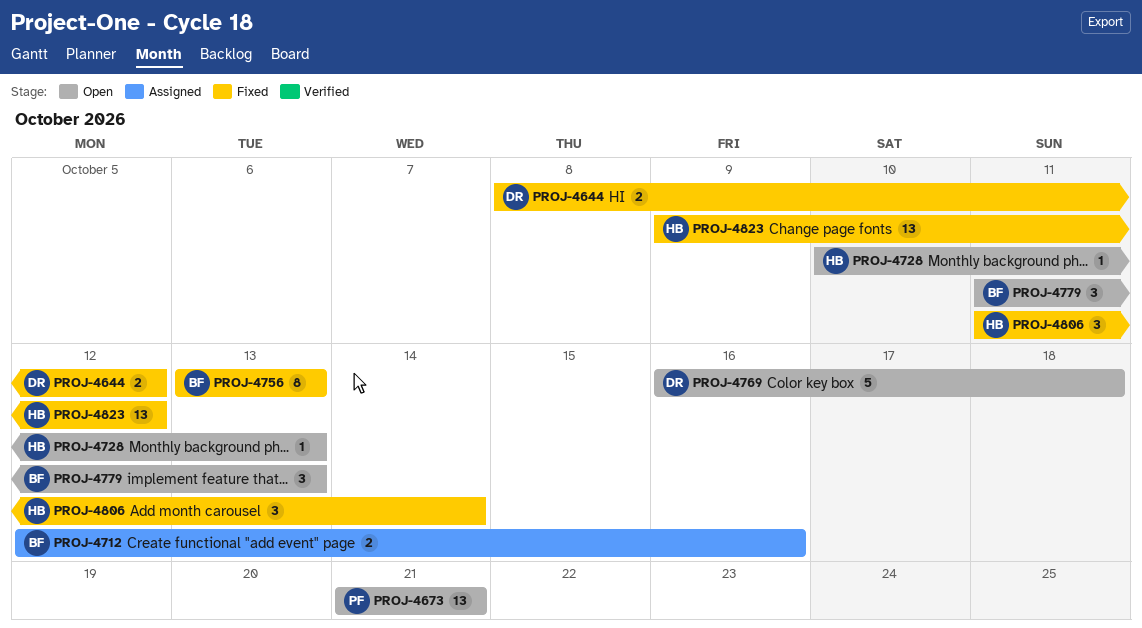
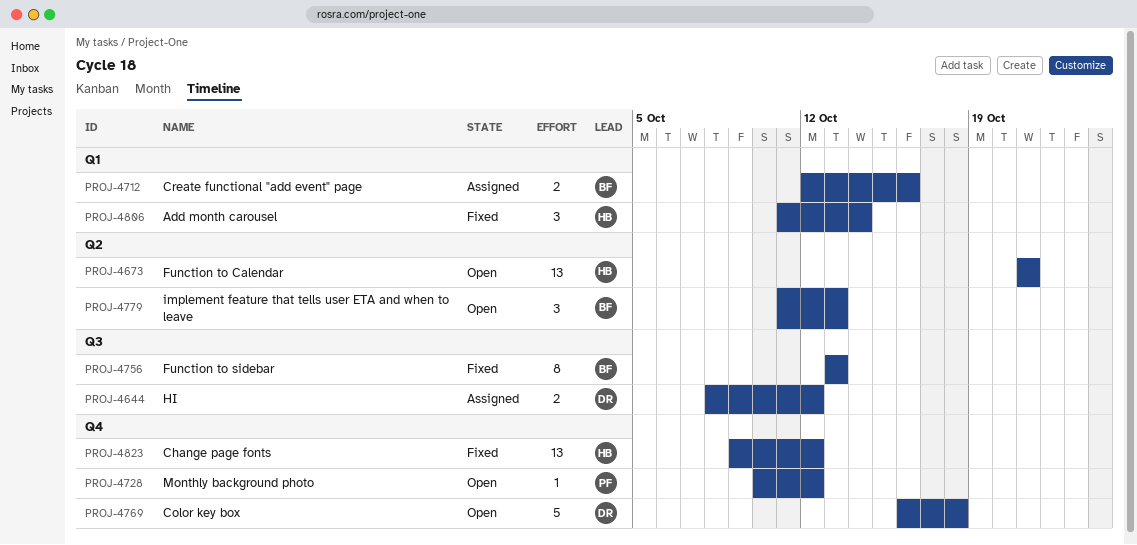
PROJ-4644, status: Fixed -> Assigned
PROJ-4673, owner: PF -> HB
PROJ-4728, owner: HB -> PF
PROJ-4728, due: Oct 13 -> Oct 12

